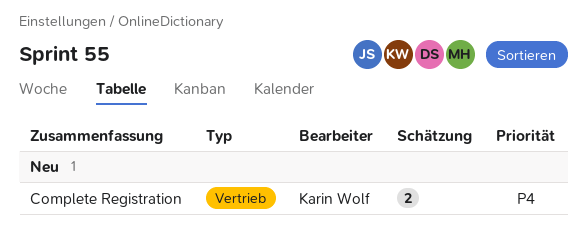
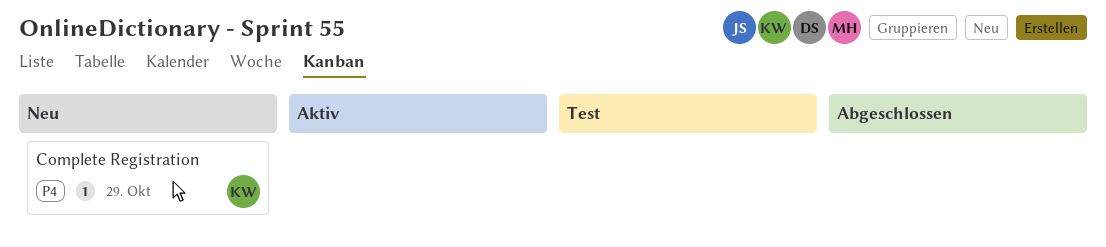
Complete Registration, estimate: 2 -> 1

